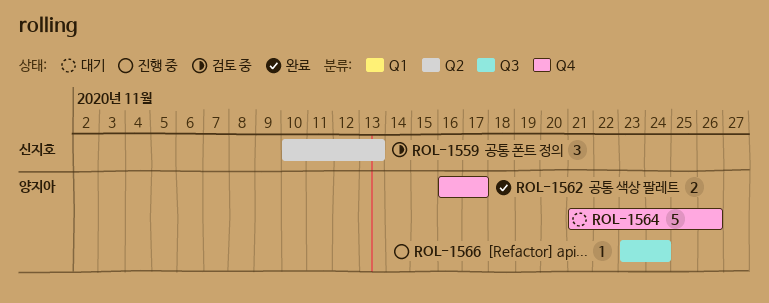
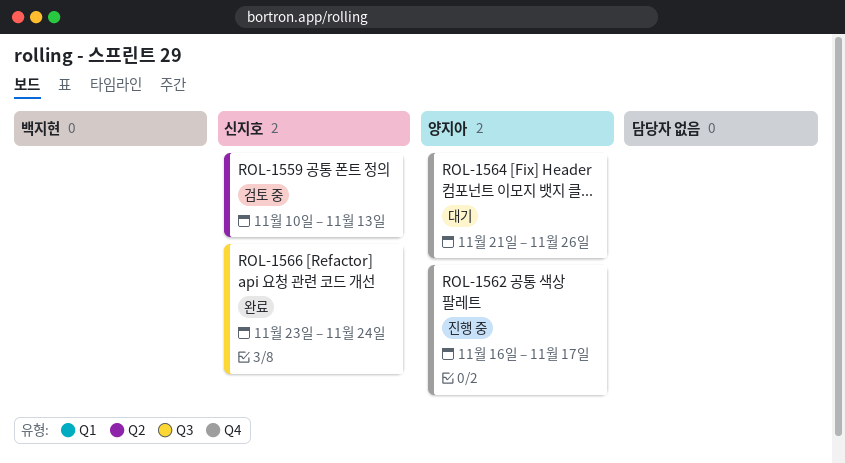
ROL-1562, status: 완료 -> 진행 중
ROL-1566, status: 진행 중 -> 완료
ROL-1566, owner: 양지아 -> 신지호

